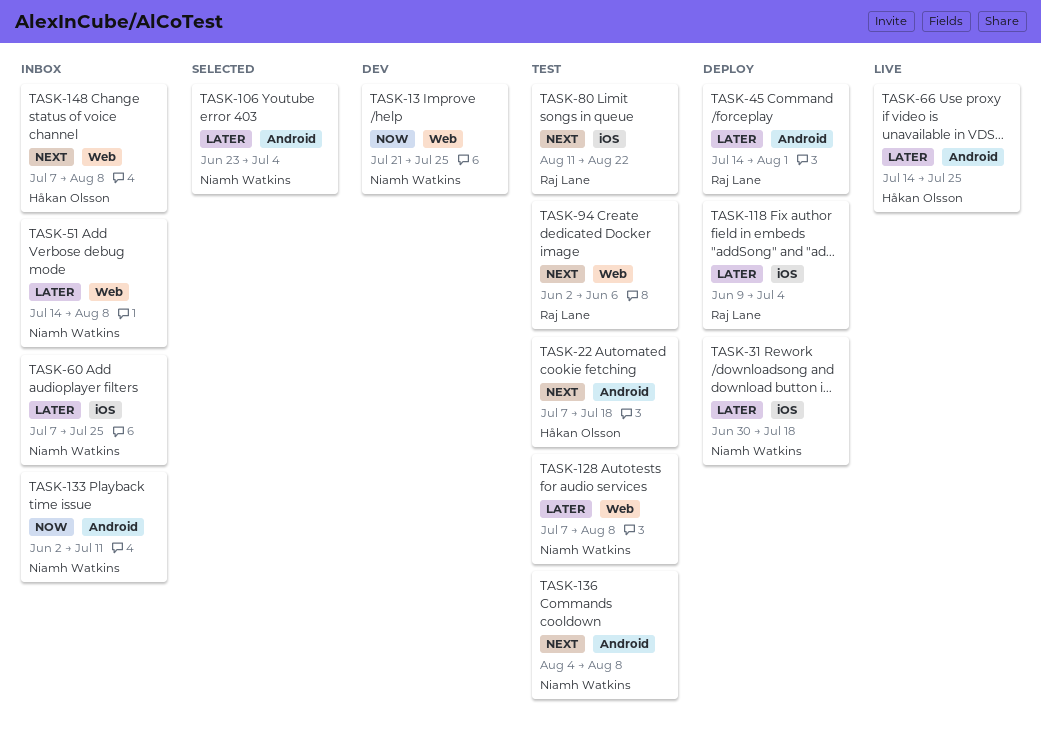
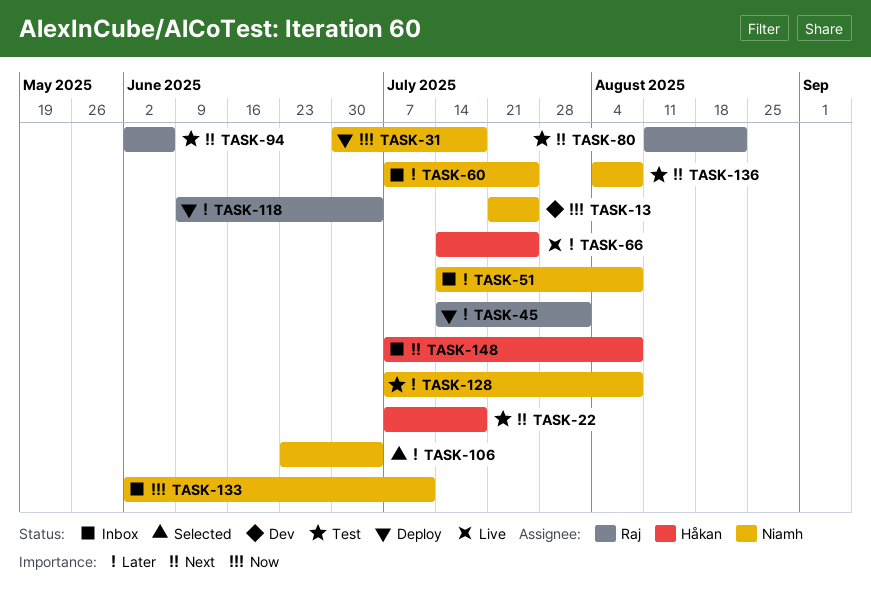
TASK-31, priority: Later -> Now

